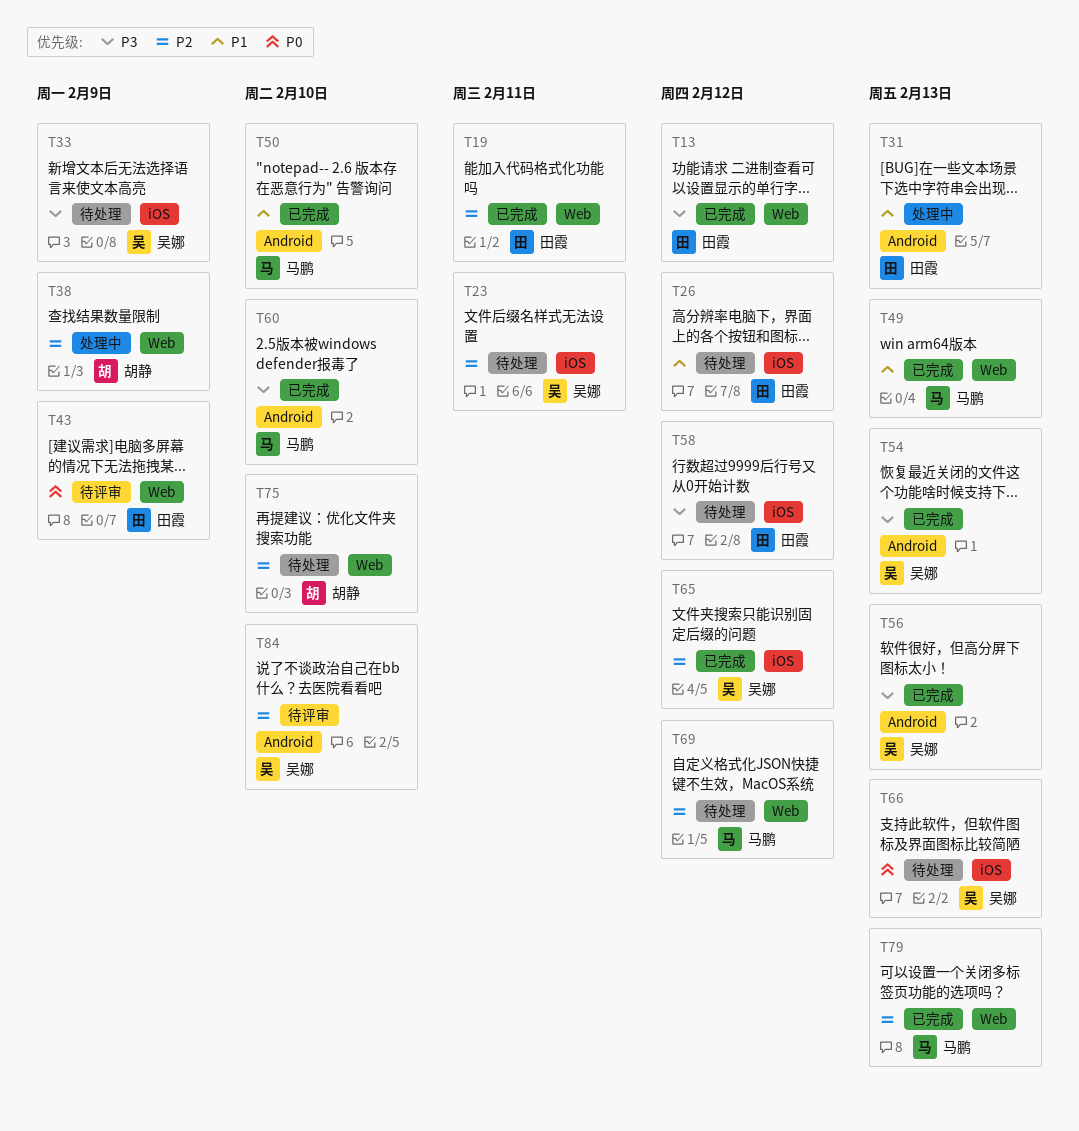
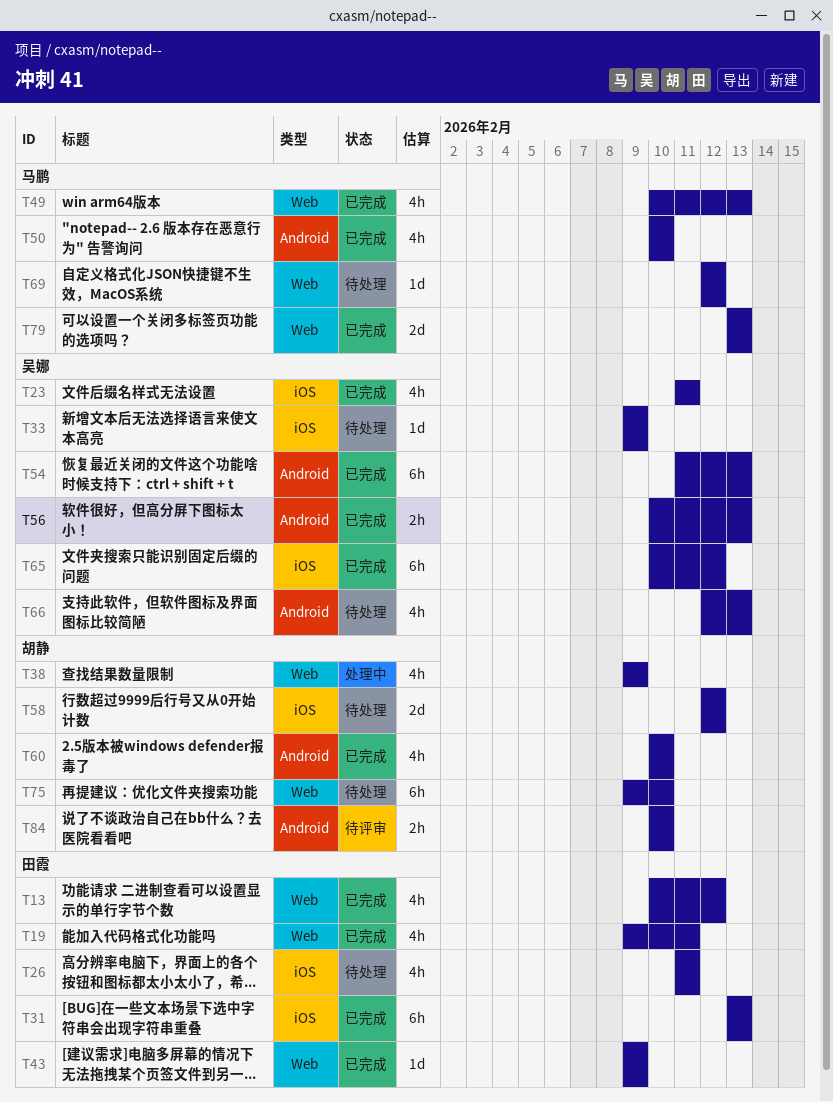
T23, status: 待处理 -> 已完成
T26, due: Feb 12 -> Feb 11
T31, status: 处理中 -> 已完成
T31, label: Android -> iOS
T43, status: 待评审 -> 已完成
T58, owner: 田霞 -> 胡静
T60, owner: 马鹏 -> 胡静
T66, label: iOS -> Android
T84, owner: 吴娜 -> 胡静

